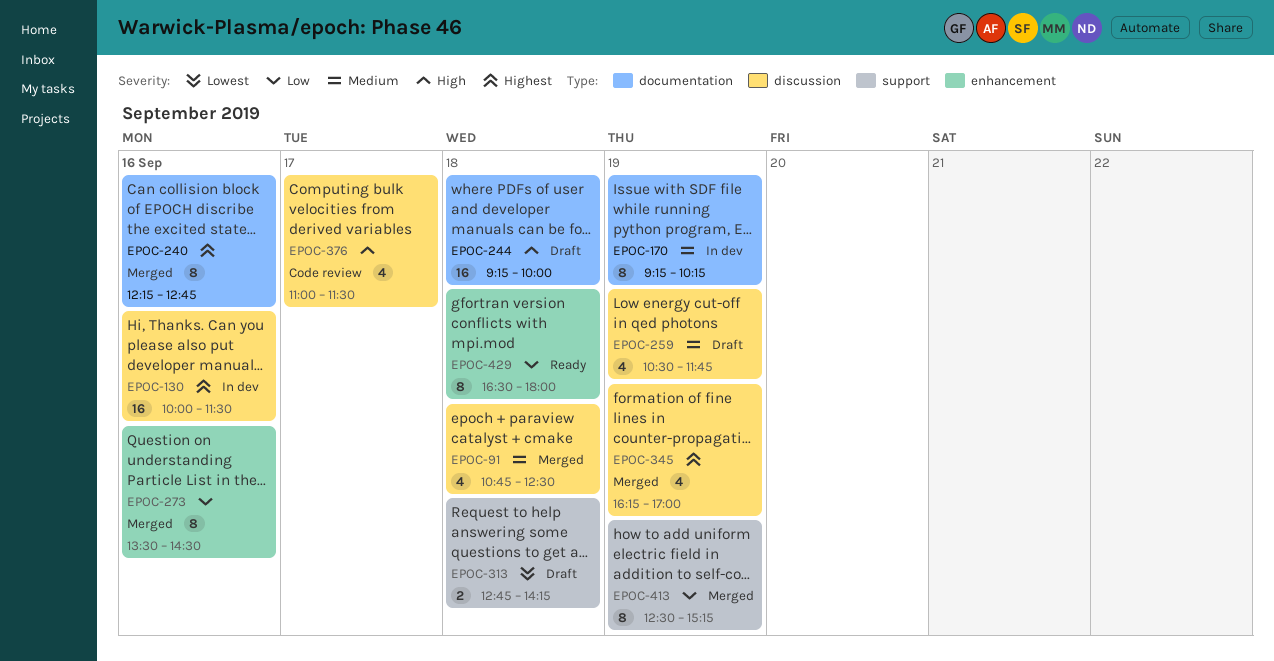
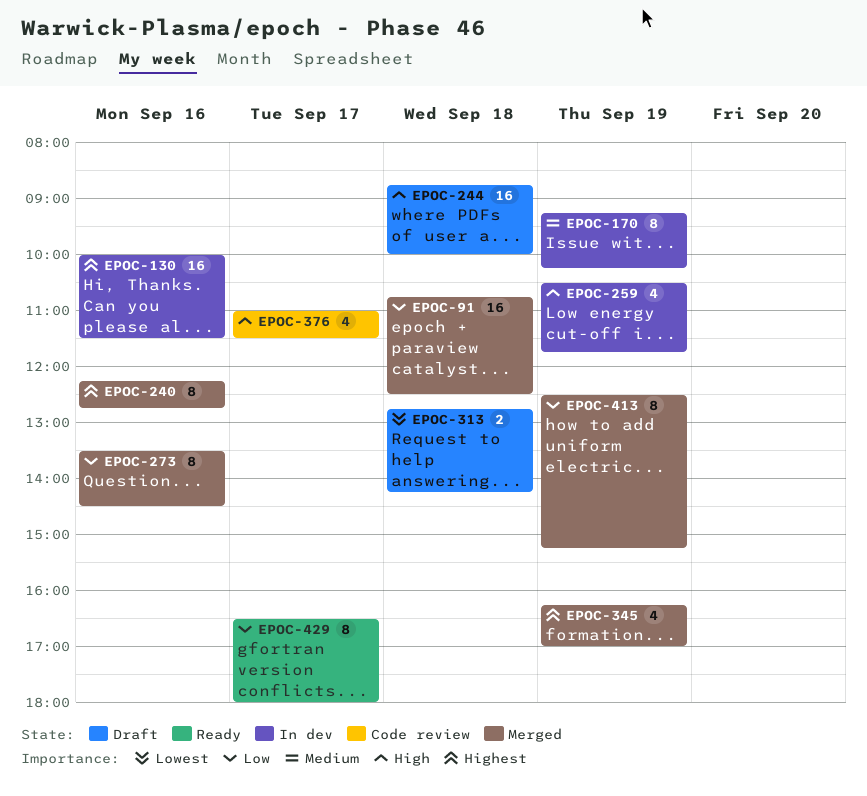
EPOC-91, priority: Medium -> Low
EPOC-91, estimate: 4 -> 16
EPOC-244, begins: 09:15 -> 08:45
EPOC-259, status: Draft -> In dev
EPOC-259, priority: Medium -> High
EPOC-429, day: Sep 18 -> Sep 17

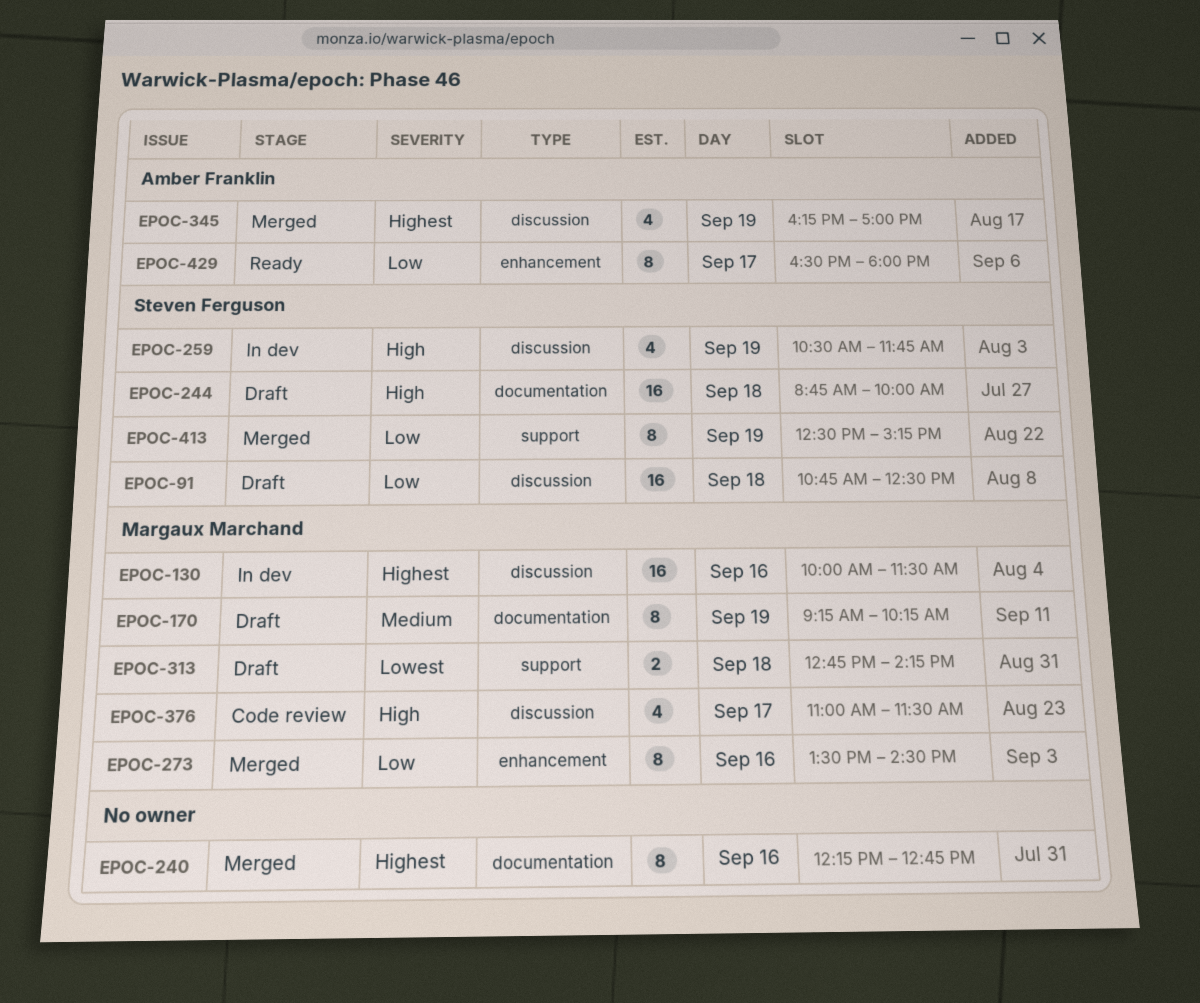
EPOC-91, status: Merged -> Draft
EPOC-170, status: In dev -> Draft

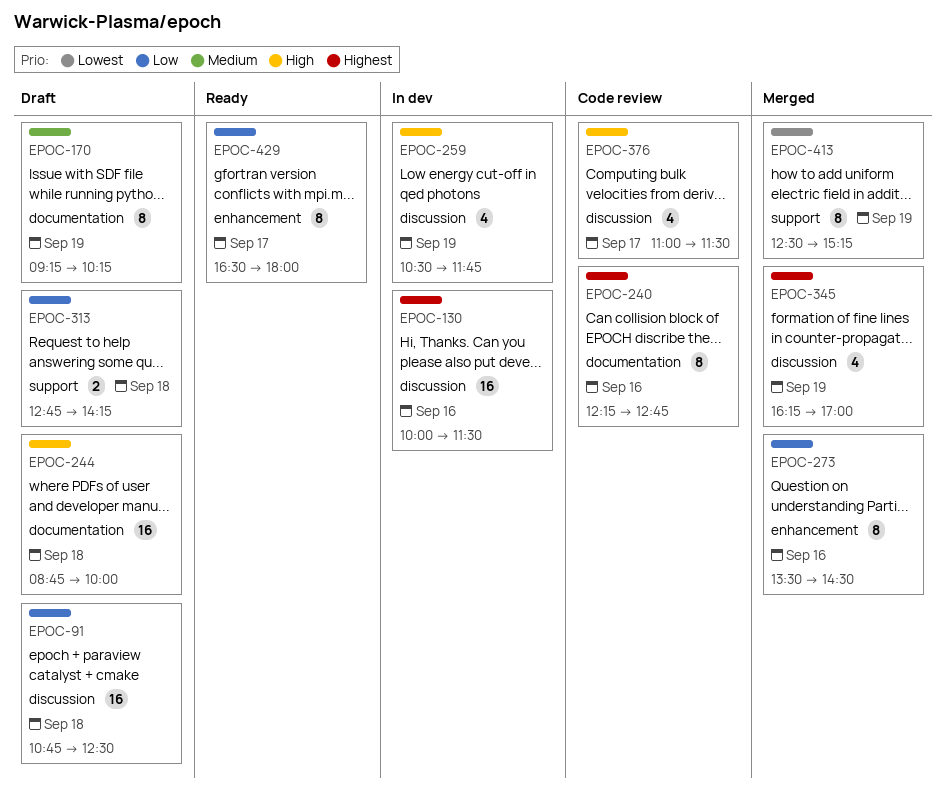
EPOC-240, status: Merged -> Code review
EPOC-313, priority: Lowest -> Low
EPOC-413, priority: Low -> Lowest

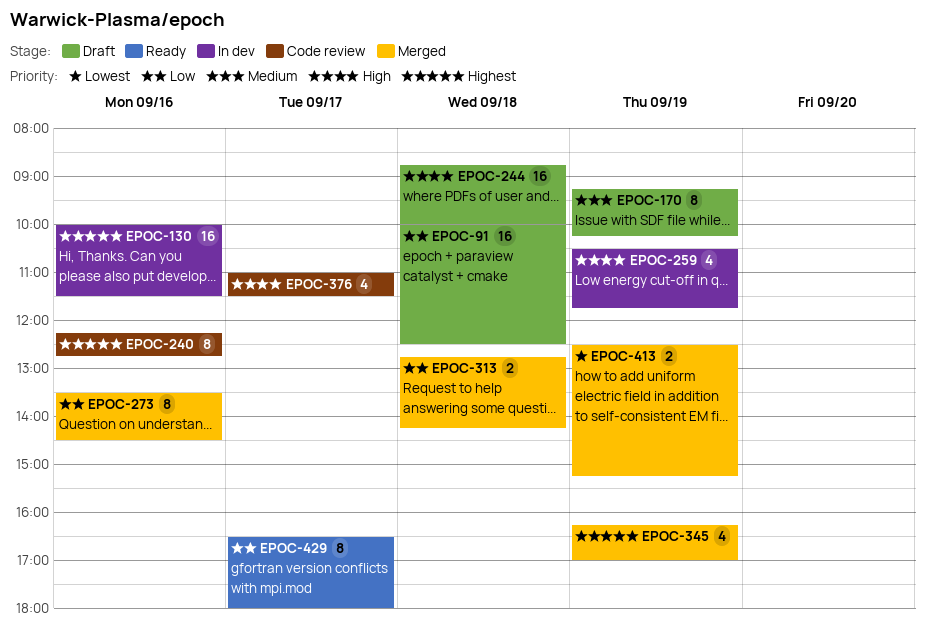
EPOC-91, begins: 10:45 -> 10:00
EPOC-313, status: Draft -> Merged
EPOC-413, estimate: 8 -> 2

